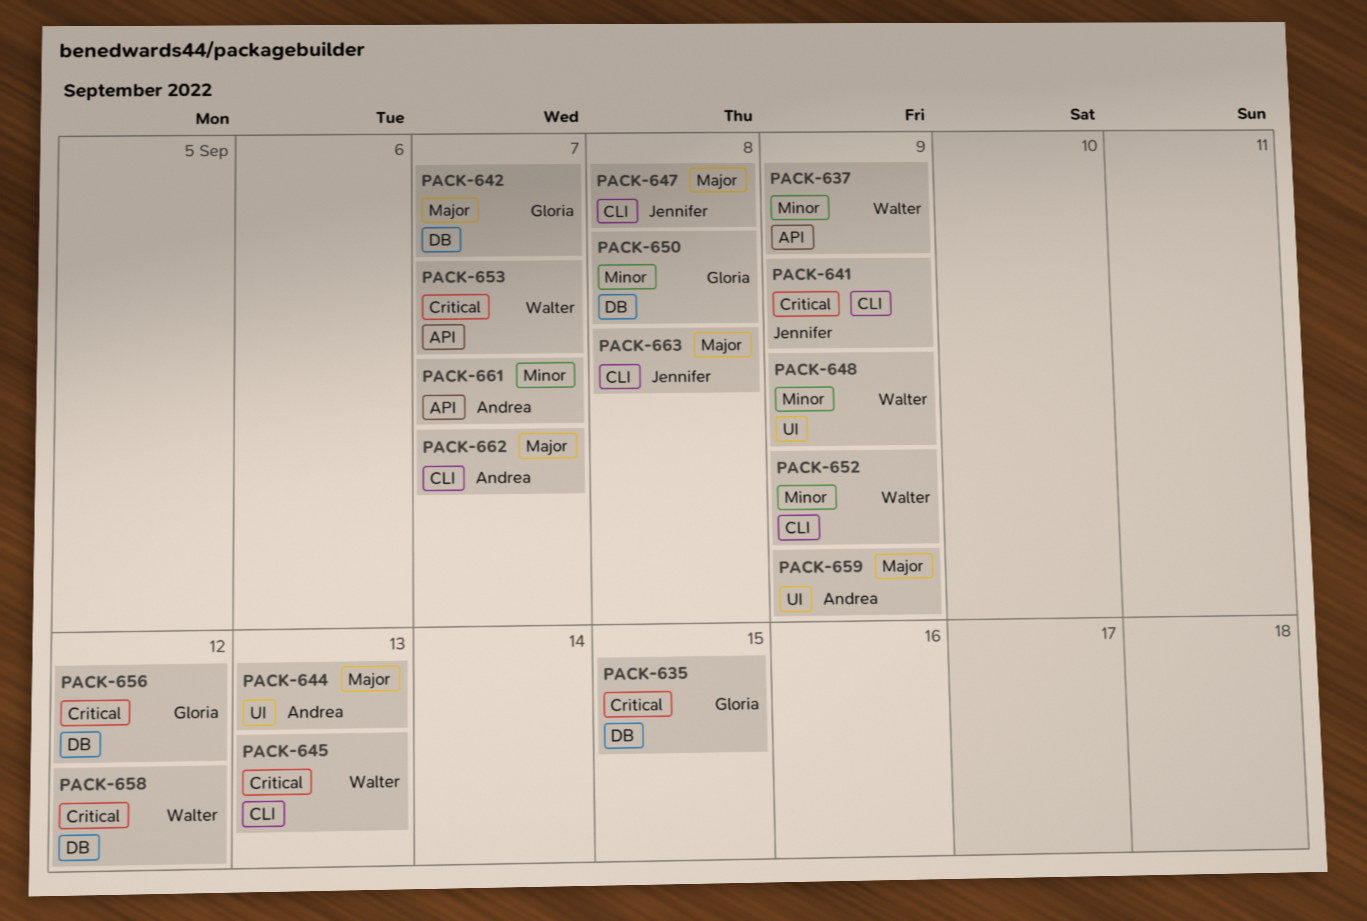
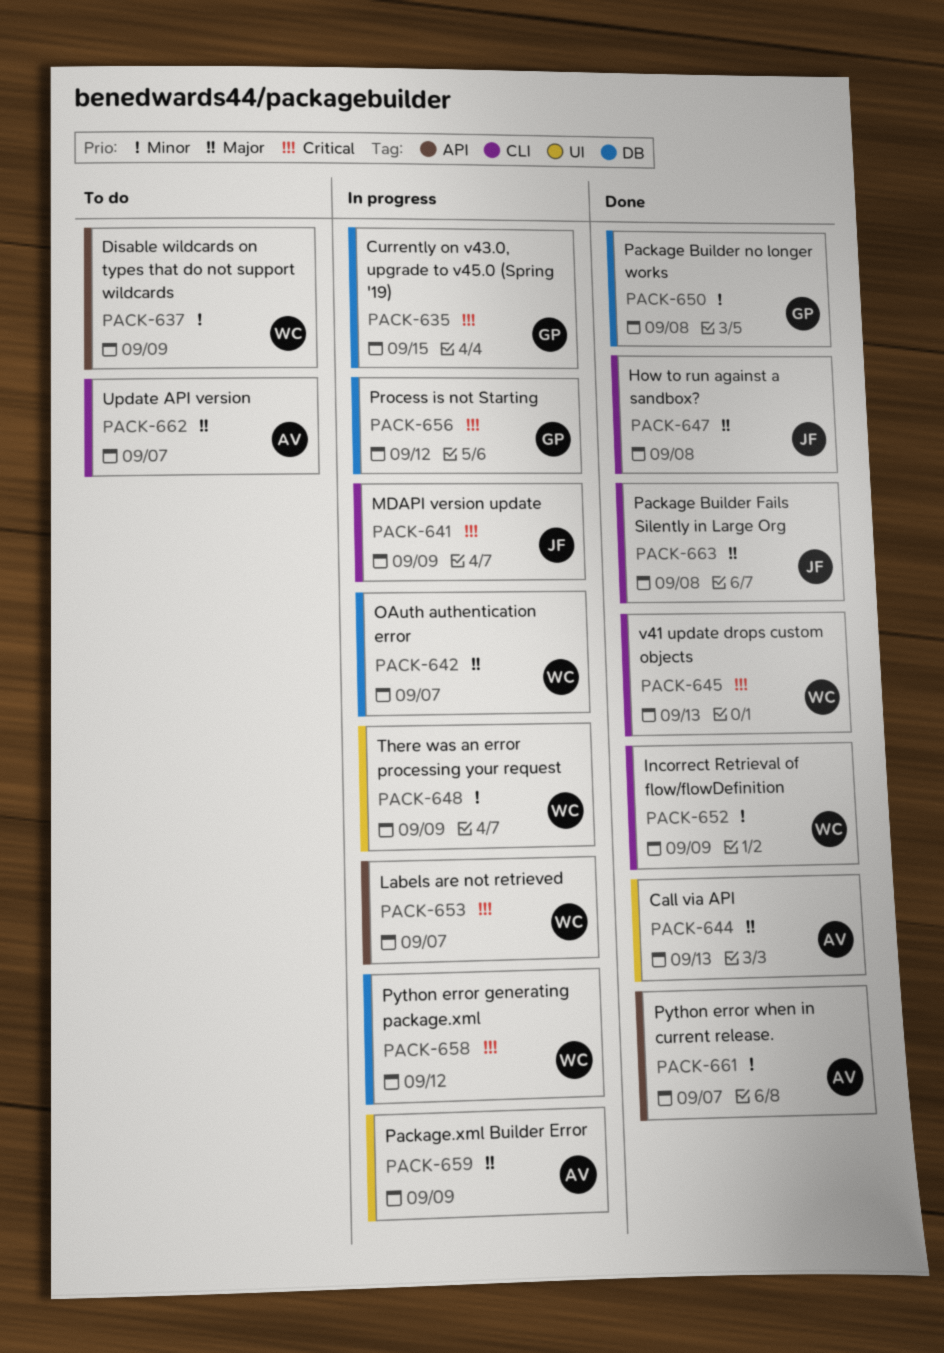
PACK-642, owner: Gloria -> Walter

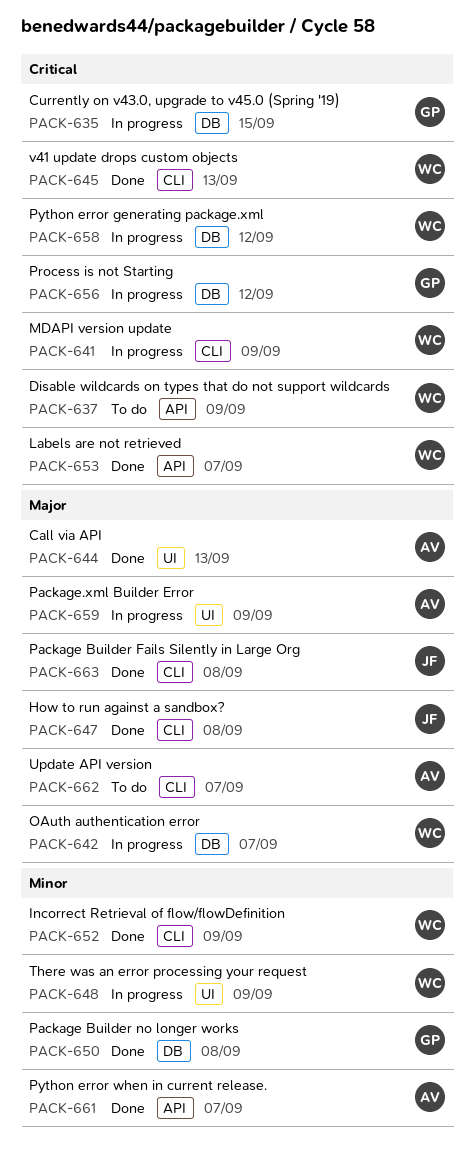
PACK-637, priority: Minor -> Critical
PACK-641, owner: JF -> WC
PACK-653, status: In progress -> Done

